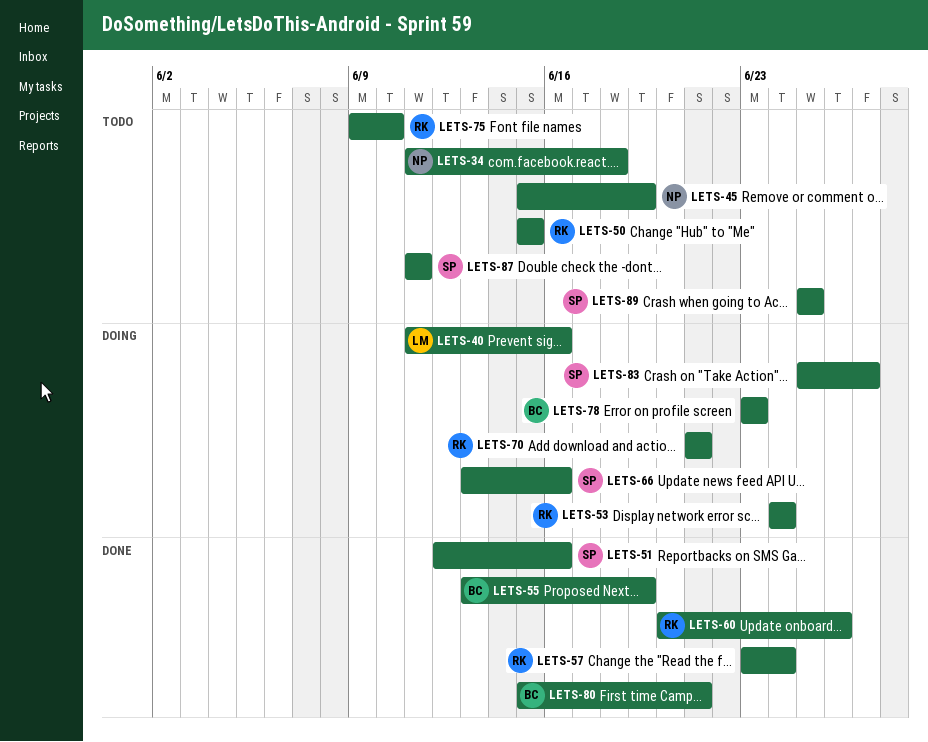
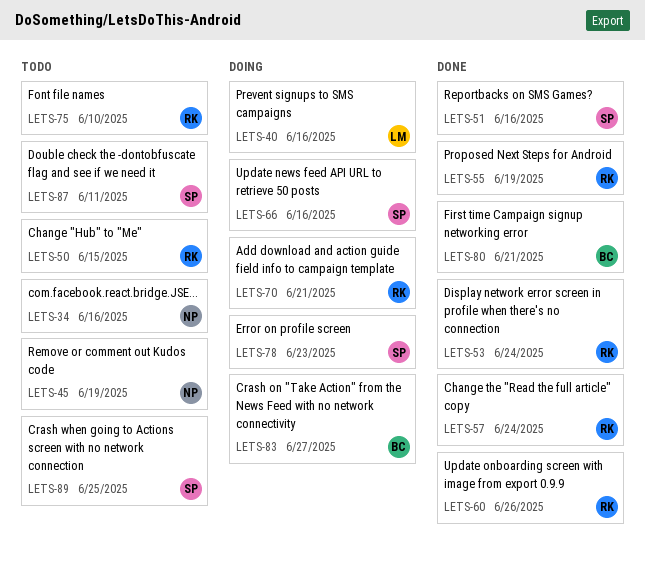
LETS-34, due: Jun 18 -> Jun 16
LETS-53, status: Doing -> Done
LETS-55, owner: BC -> RK
LETS-78, owner: BC -> SP
LETS-83, owner: SP -> BC

